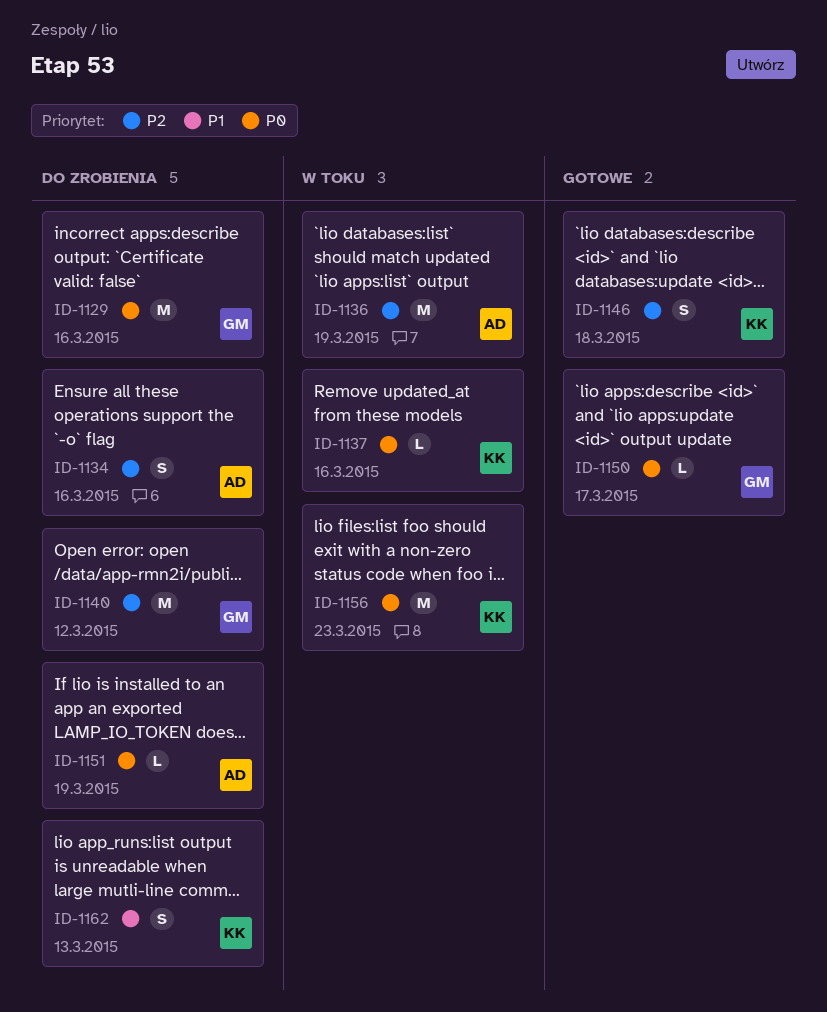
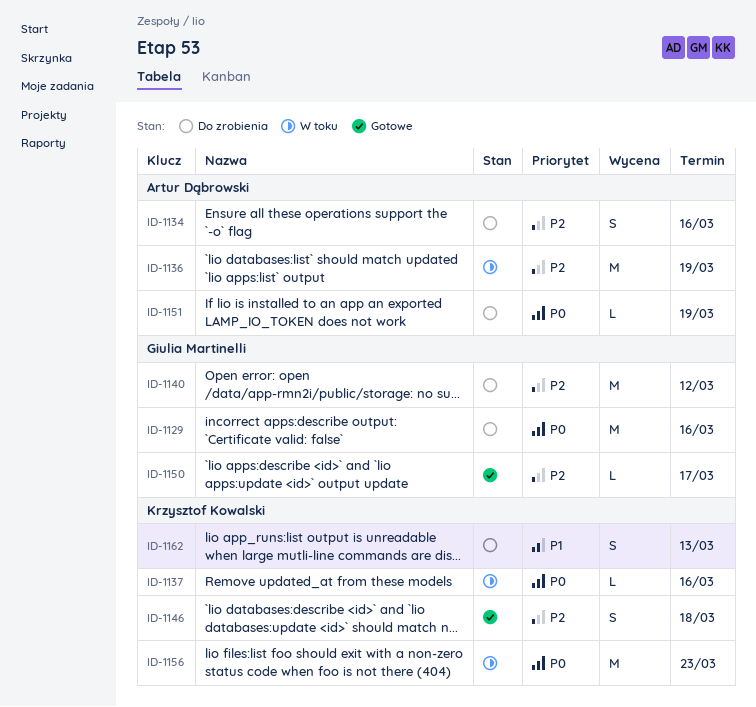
ID-1150, priority: P0 -> P2

